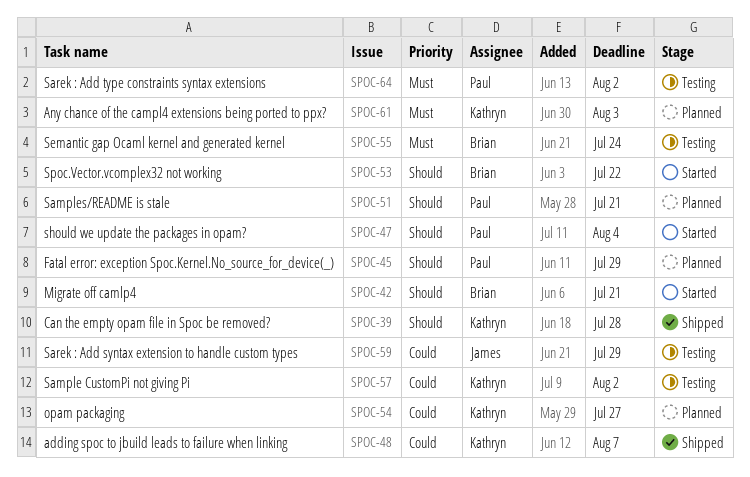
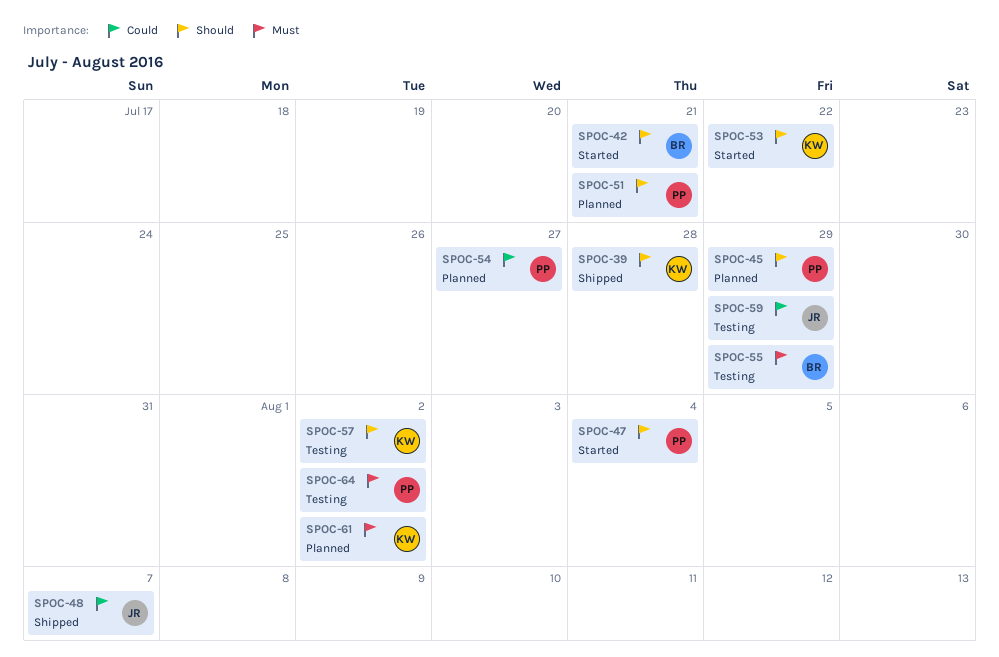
SPOC-48, owner: Kathryn -> James
SPOC-53, owner: Brian -> Kathryn
SPOC-54, owner: Kathryn -> Paul
SPOC-55, due: Jul 24 -> Jul 29
SPOC-57, priority: Could -> Should
SPOC-61, due: Aug 3 -> Aug 2

